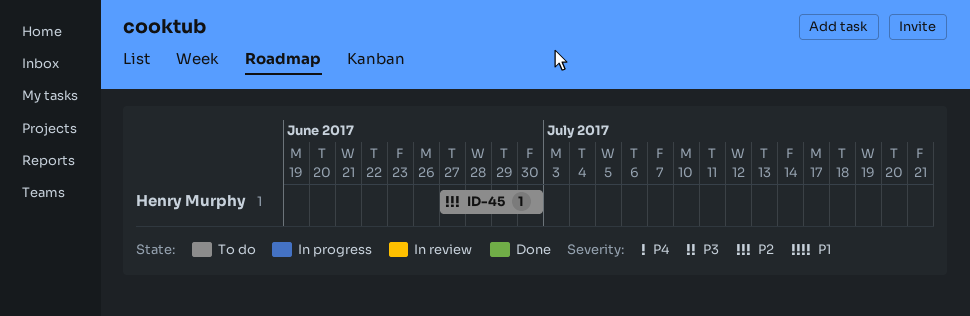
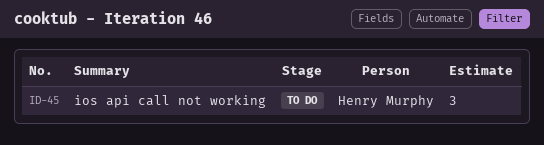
ID-45, estimate: 1 -> 3

